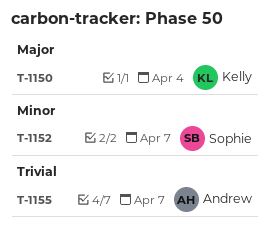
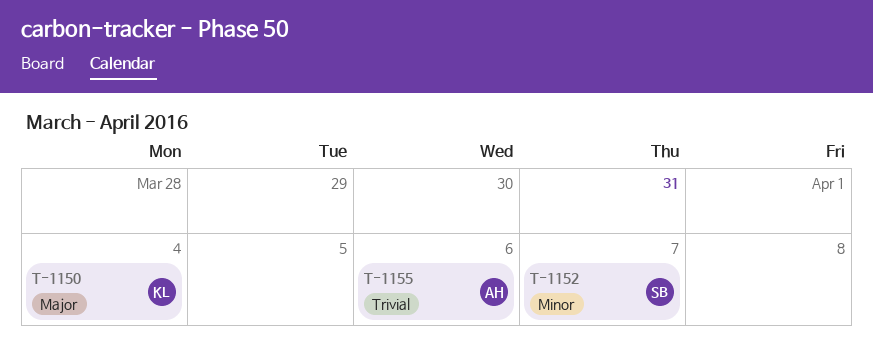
T-1155, due: Apr 7 -> Apr 6

